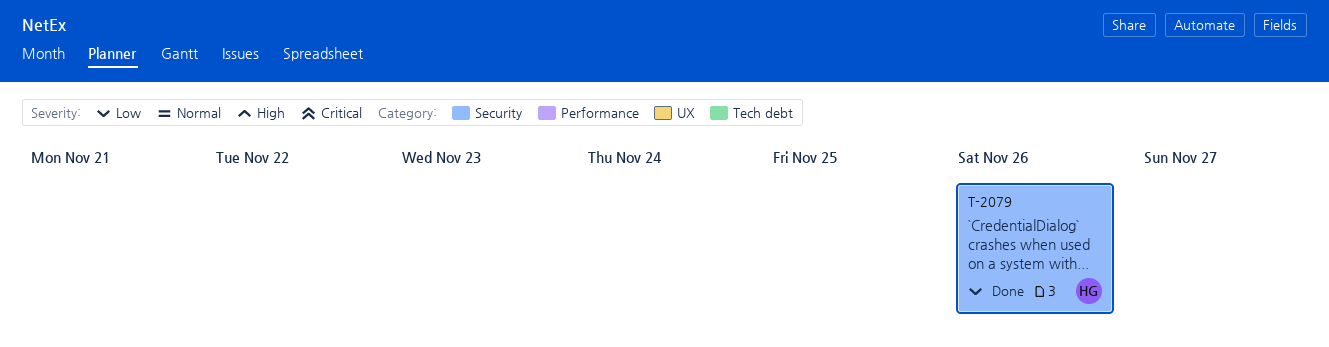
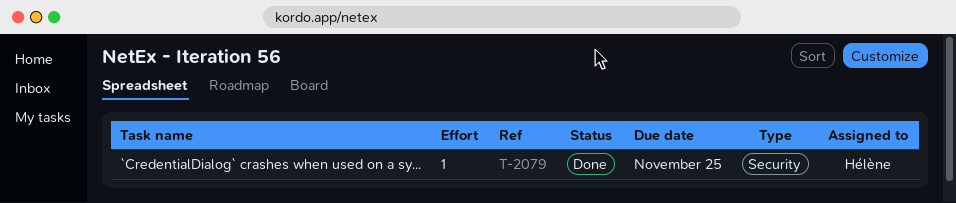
T-2079, due: Nov 26 -> Nov 25

